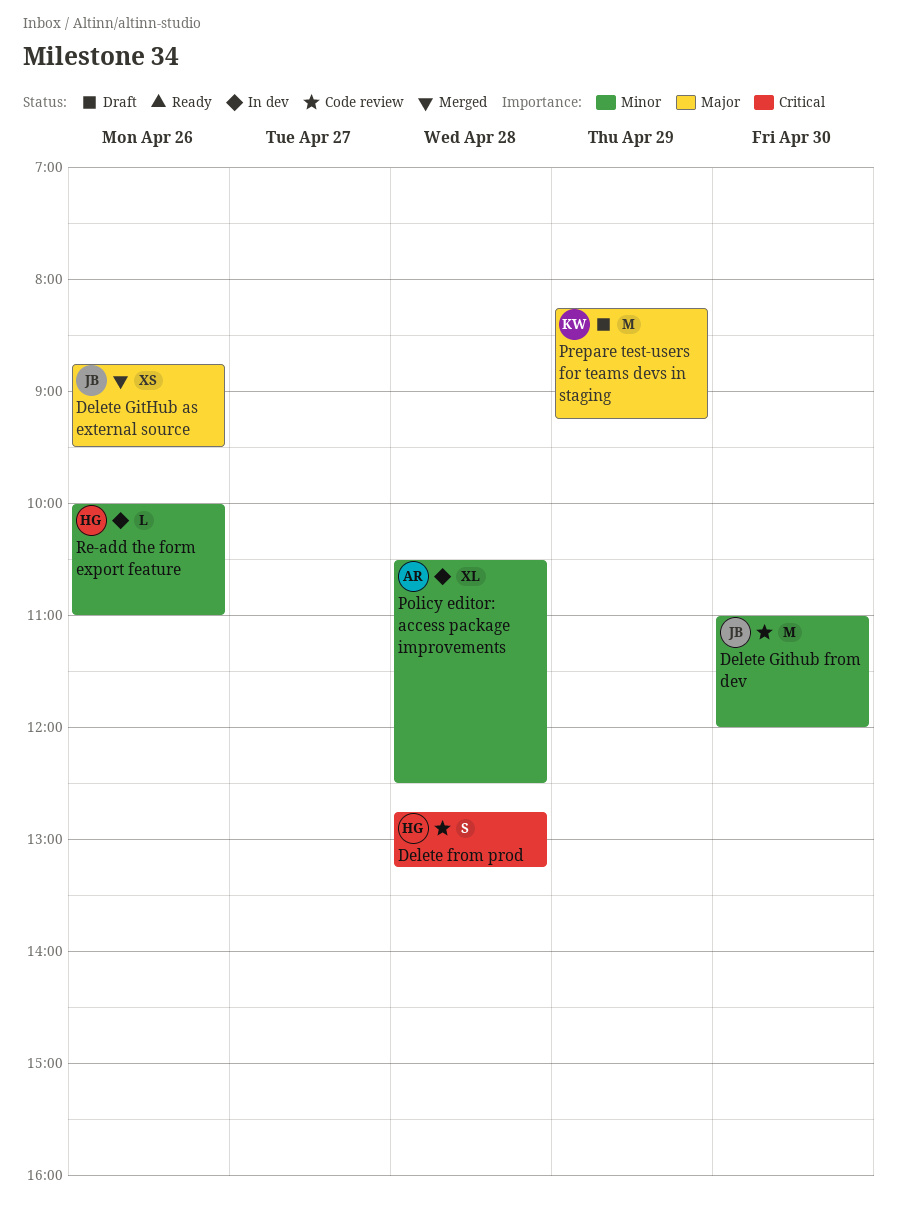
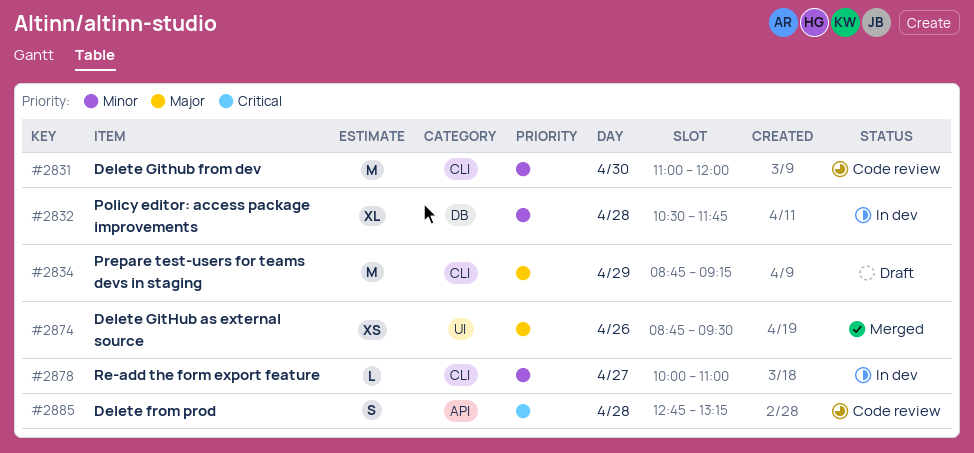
Policy editor: access package improvements, ends: 12:30 -> 11:45
Prepare test-users for teams devs in staging, begins: 08:15 -> 08:45
Re-add the form export feature, day: Apr 26 -> Apr 27

